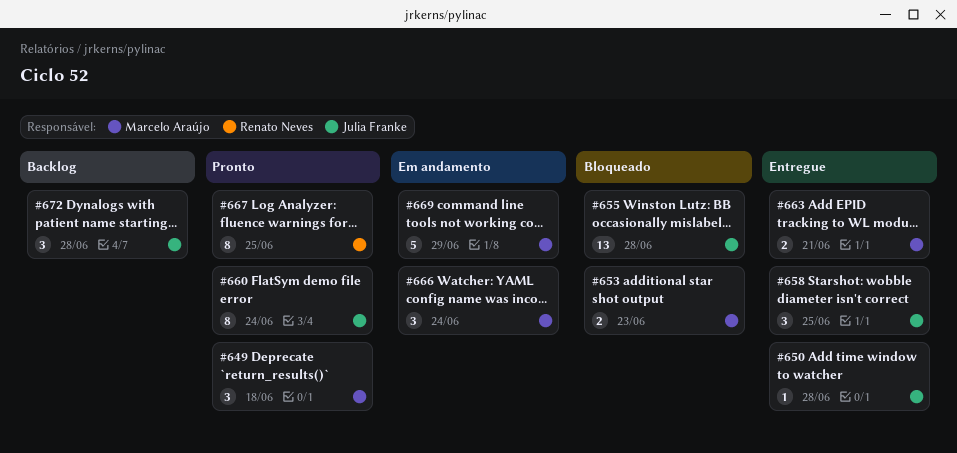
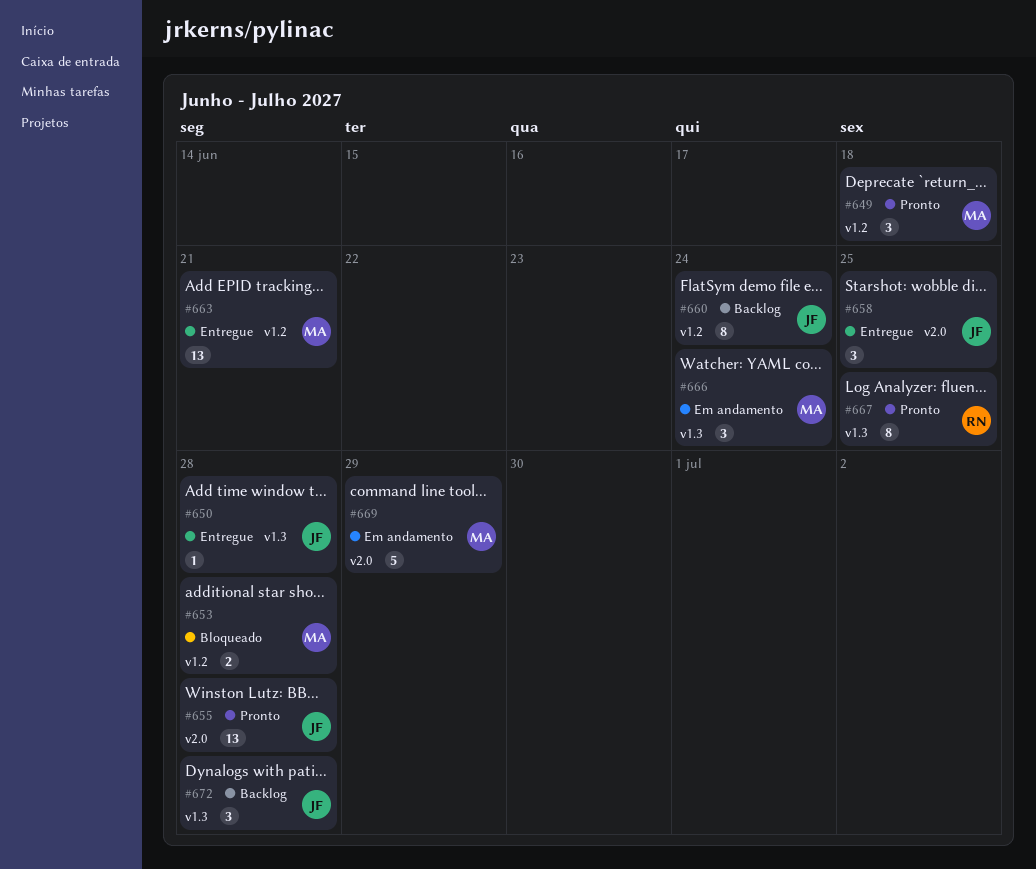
#653, due: Jun 23 -> Jun 28
#655, status: Bloqueado -> Pronto
#660, status: Pronto -> Backlog
#663, estimate: 2 -> 13

